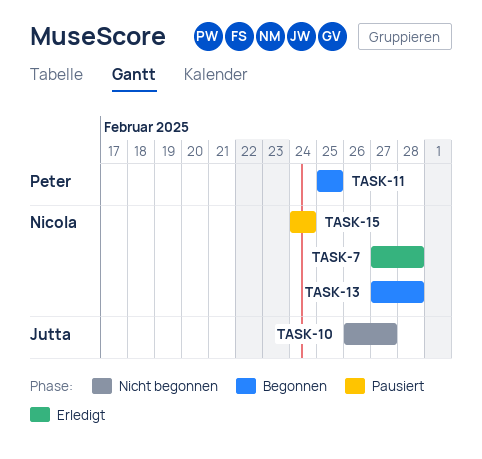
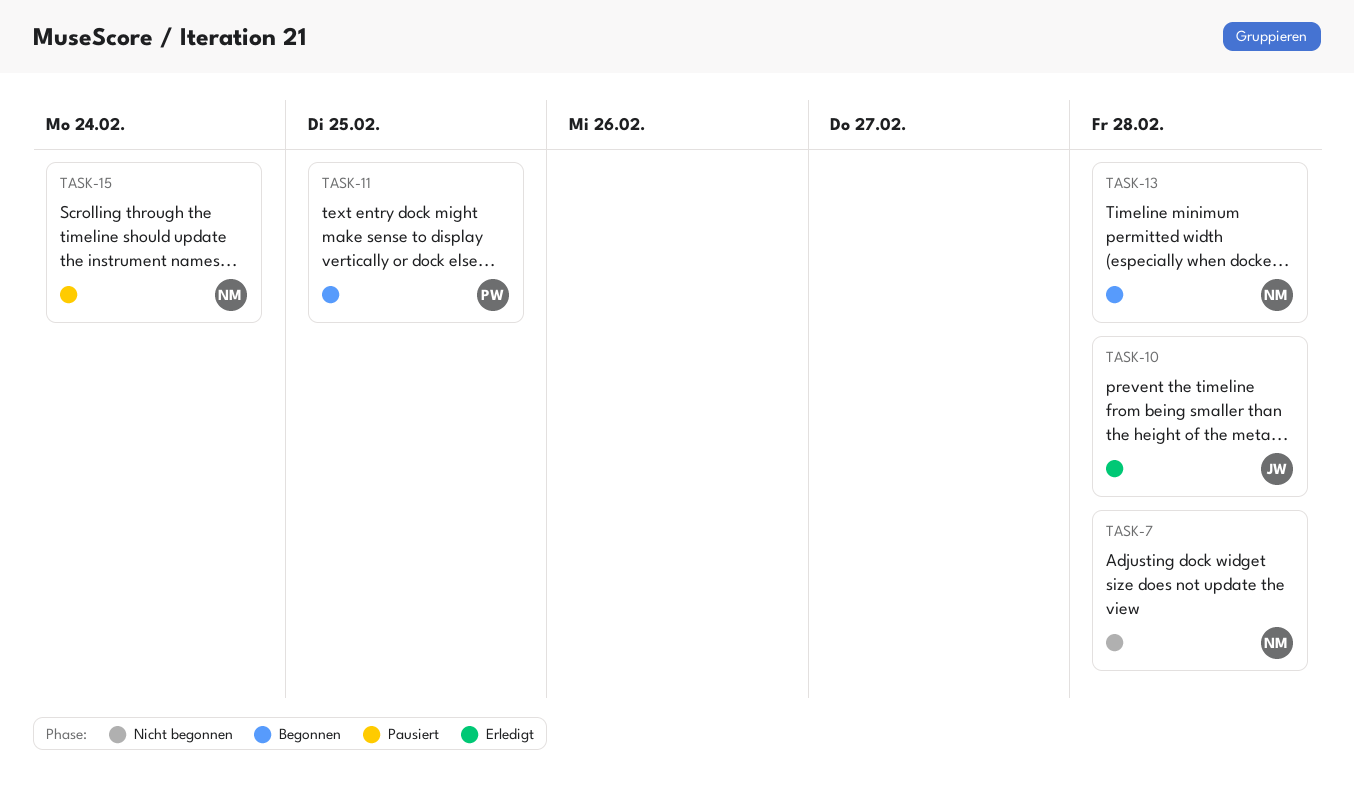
TASK-7, status: Erledigt -> Nicht begonnen
TASK-10, status: Nicht begonnen -> Erledigt
TASK-10, due: Feb 27 -> Feb 28

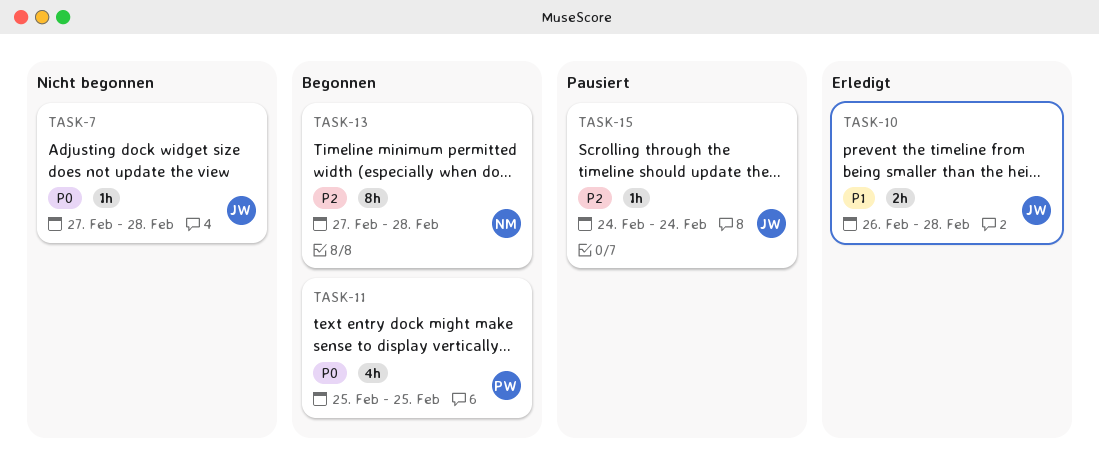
TASK-7, owner: NM -> JW
TASK-15, owner: NM -> JW

